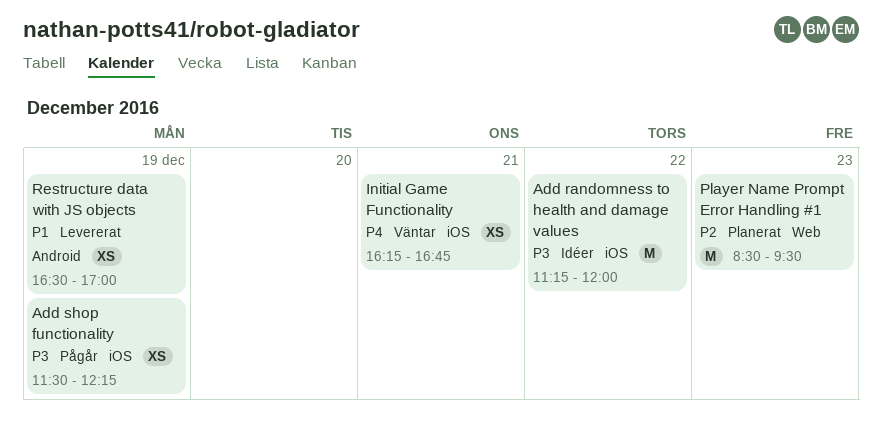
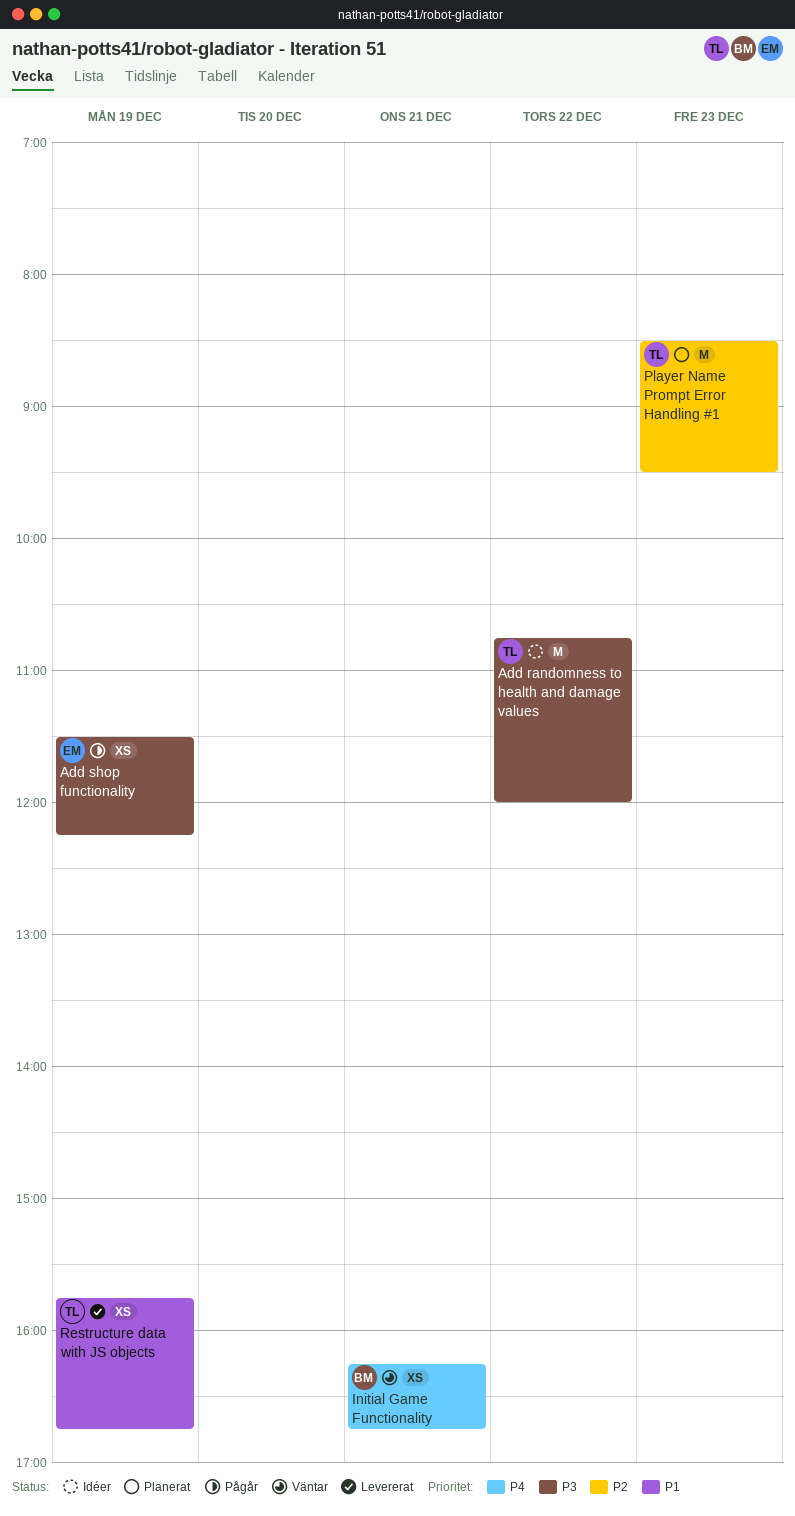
Add randomness to health and damage values, begins: 11:15 -> 10:45
Restructure data with JS objects, begins: 16:30 -> 15:45
Restructure data with JS objects, ends: 17:00 -> 16:45

